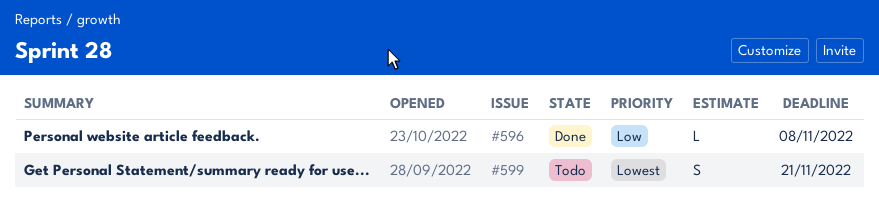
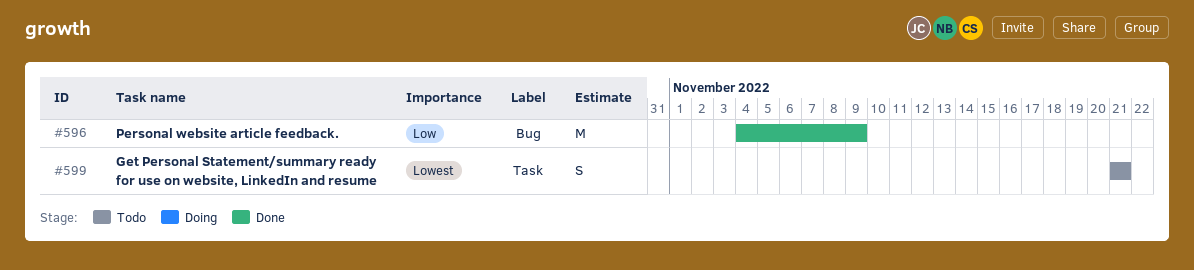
#596, estimate: L -> M
#596, due: Nov 8 -> Nov 9

